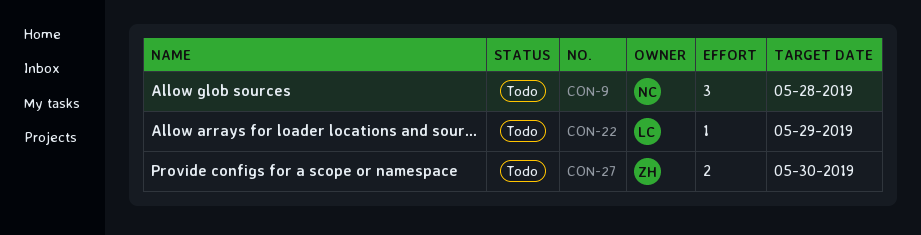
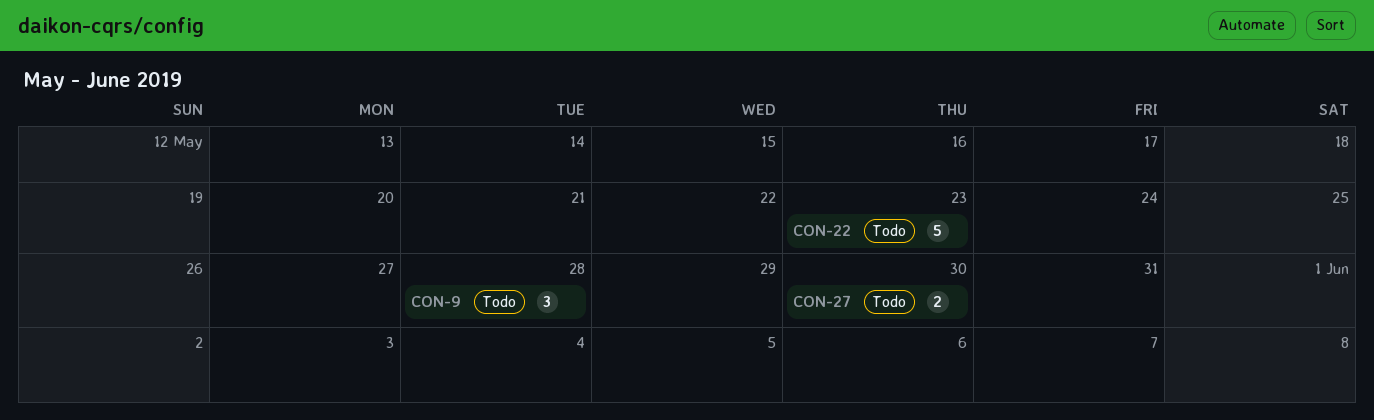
CON-22, estimate: 1 -> 5
CON-22, due: May 29 -> May 23

